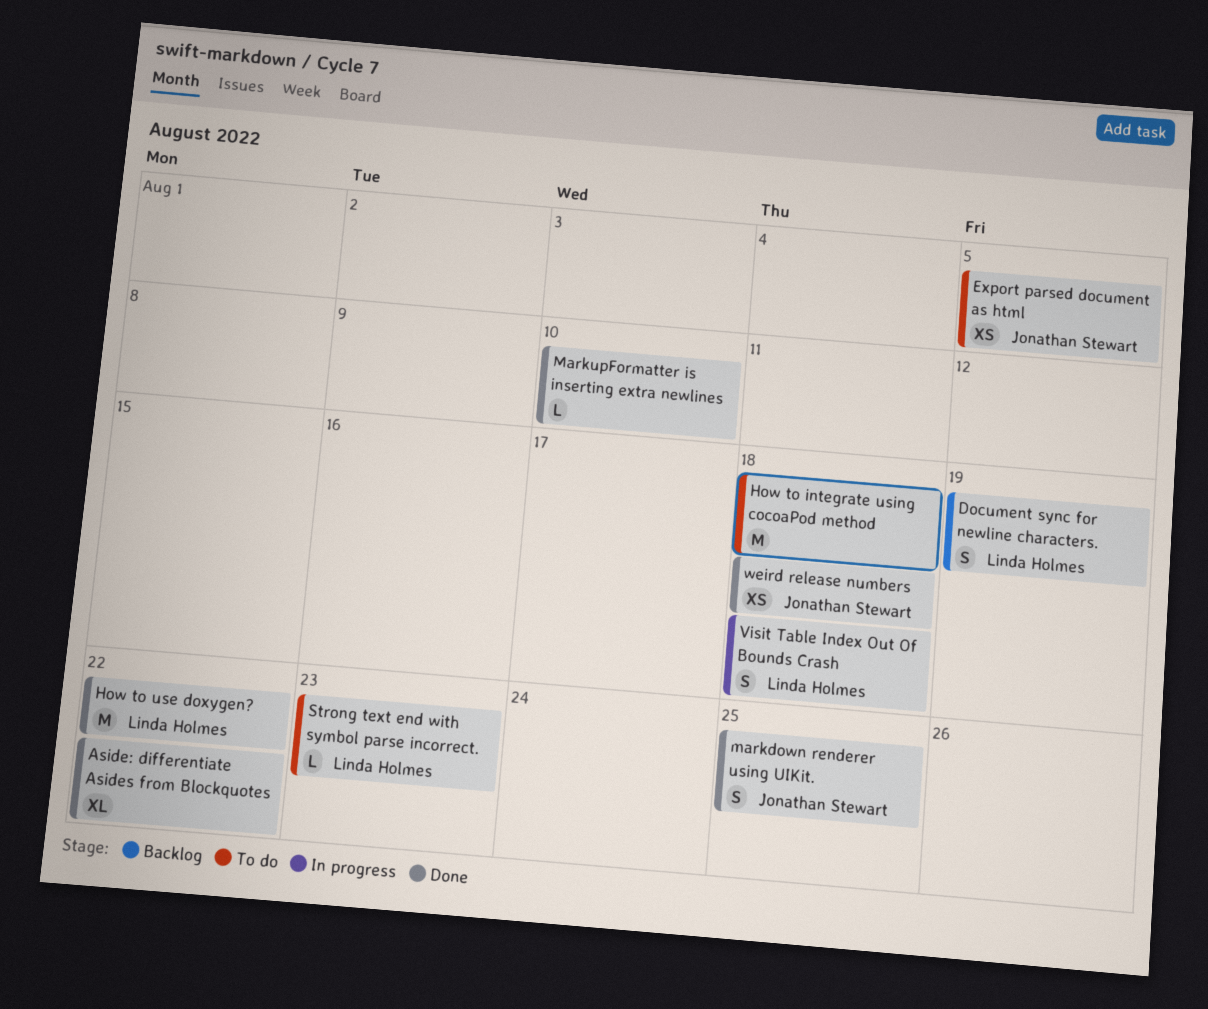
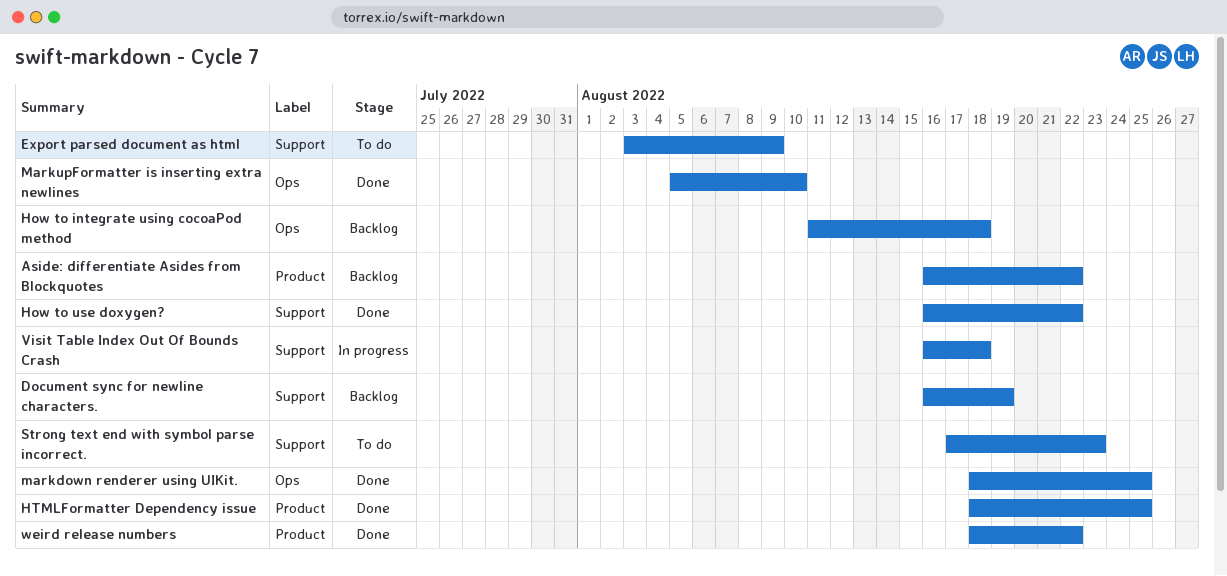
Aside: differentiate Asides from Blockquotes, status: Done -> Backlog
Export parsed document as html, due: Aug 5 -> Aug 9
How to integrate using cocoaPod method, status: To do -> Backlog
HTMLFormatter Dependency issue: none -> present
weird release numbers, due: Aug 18 -> Aug 22

